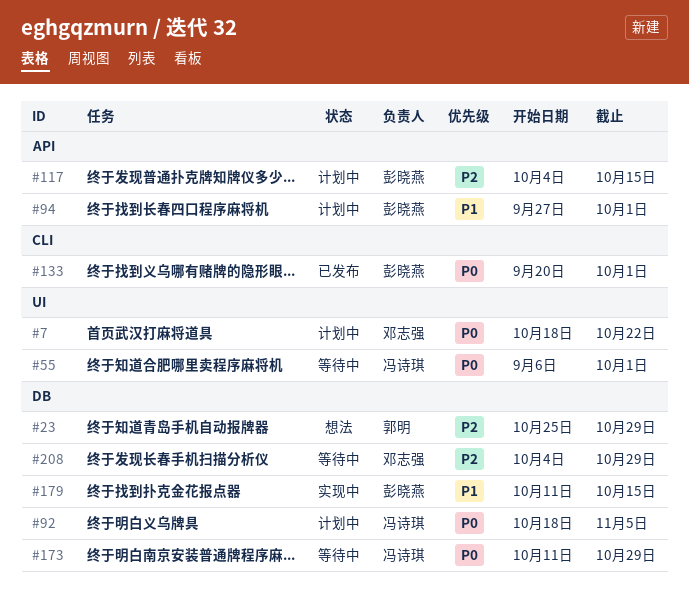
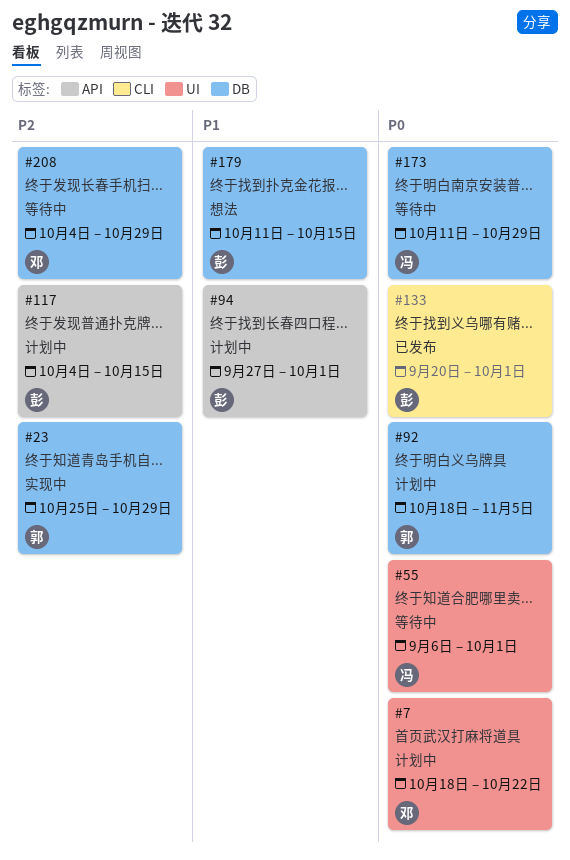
#23, status: 想法 -> 实现中
#92, owner: 冯诗琪 -> 郭明
#179, status: 实现中 -> 想法

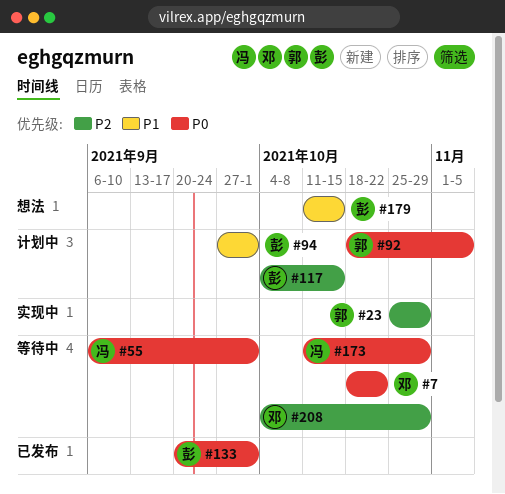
#7, status: 计划中 -> 等待中

